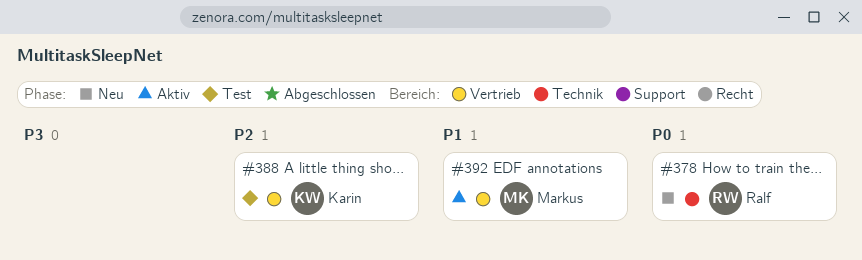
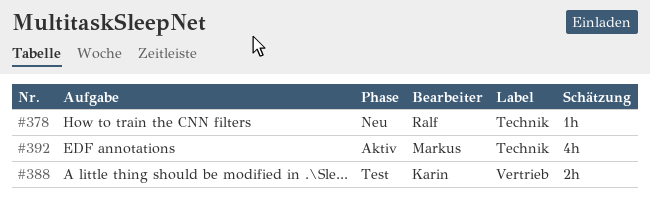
#392, label: Vertrieb -> Technik

